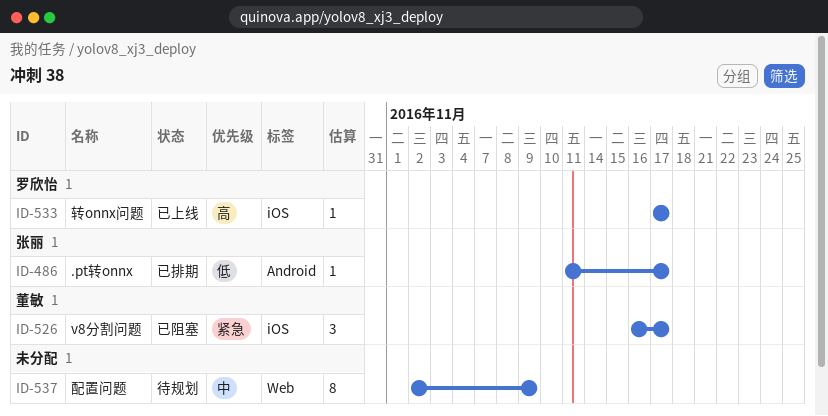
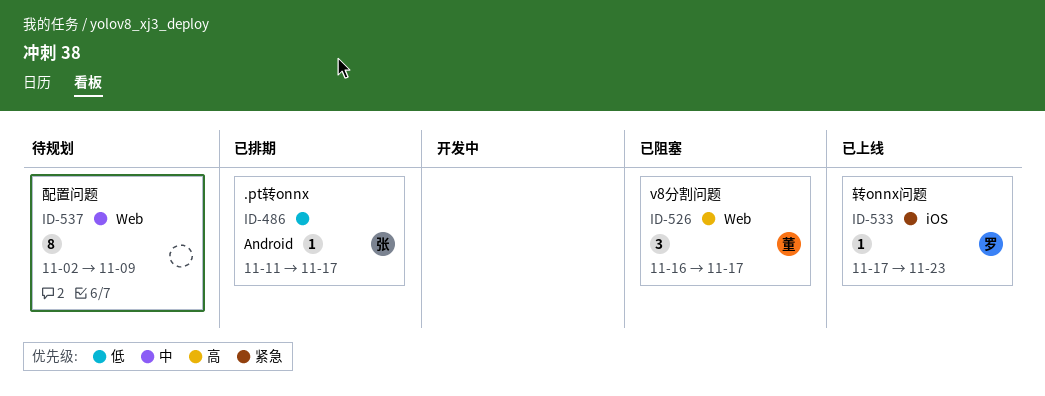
ID-526, priority: 紧急 -> 高
ID-526, label: iOS -> Web
ID-533, priority: 高 -> 紧急
ID-533, due: Nov 17 -> Nov 23

